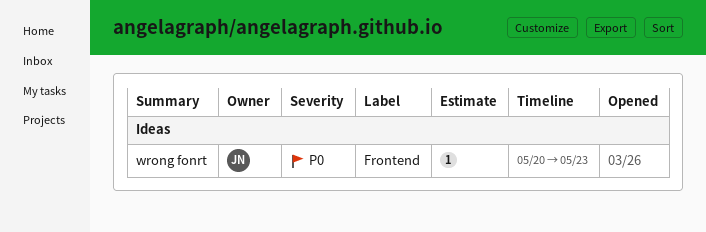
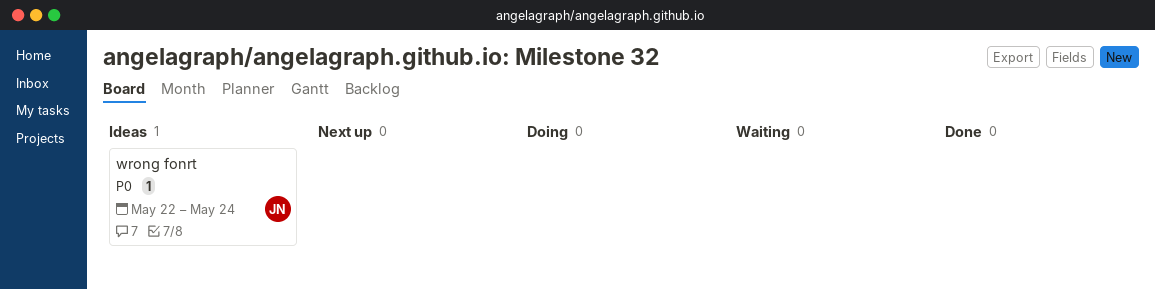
wrong fonrt, start: May 20 -> May 22
wrong fonrt, due: May 23 -> May 24

